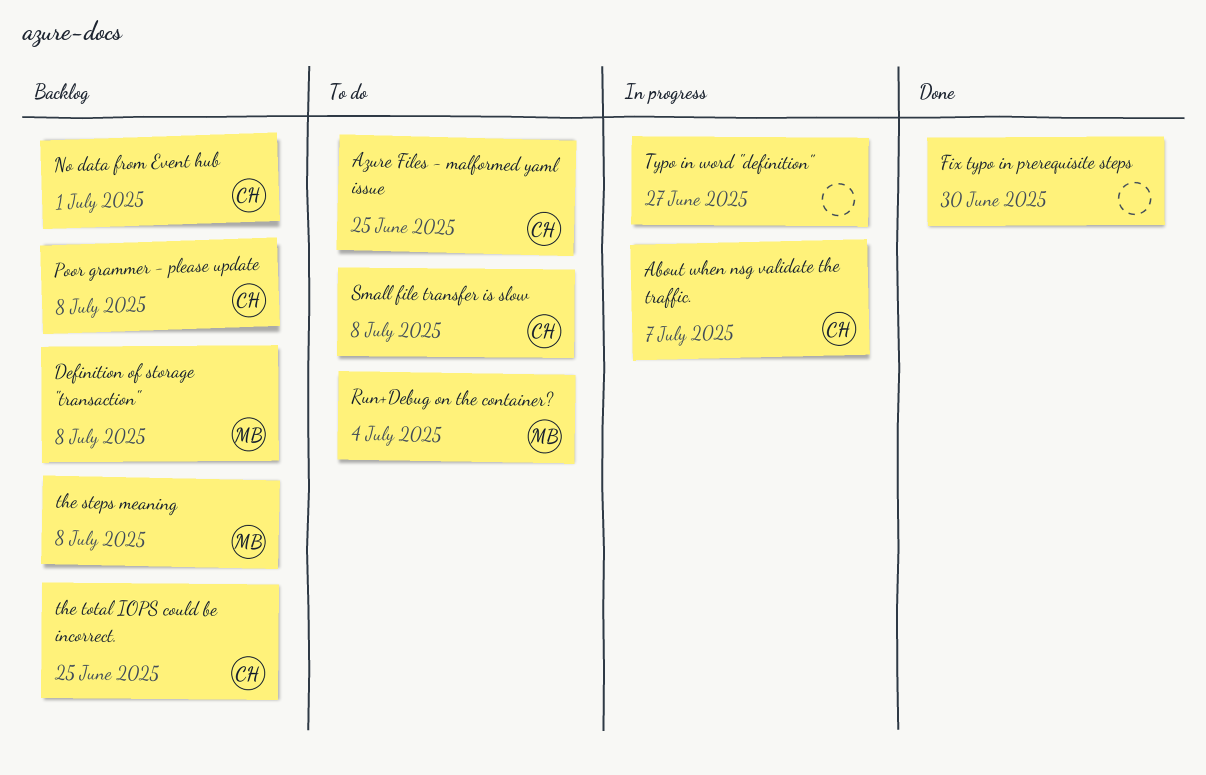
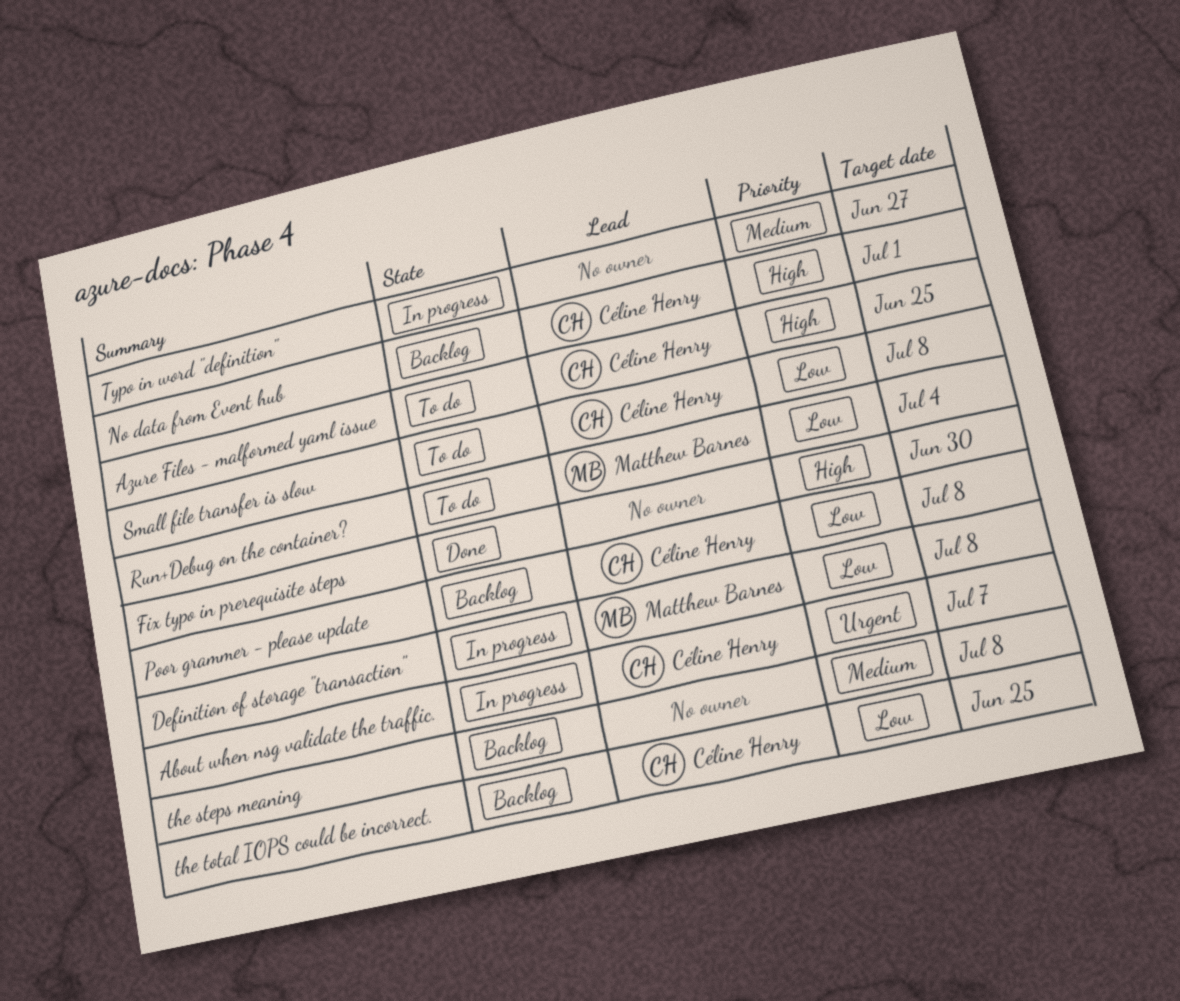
Definition of storage "transaction", status: Backlog -> In progress
the steps meaning, owner: Matthew Barnes -> none

